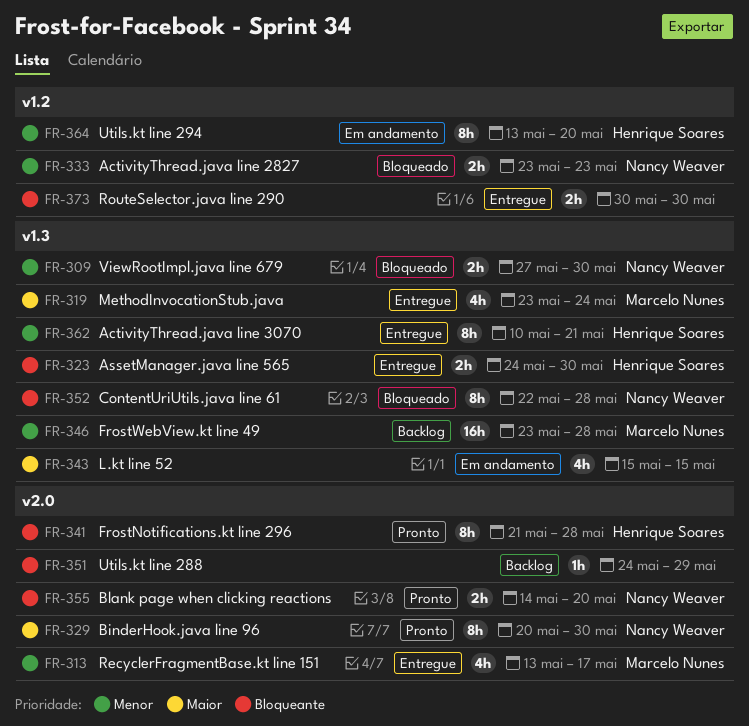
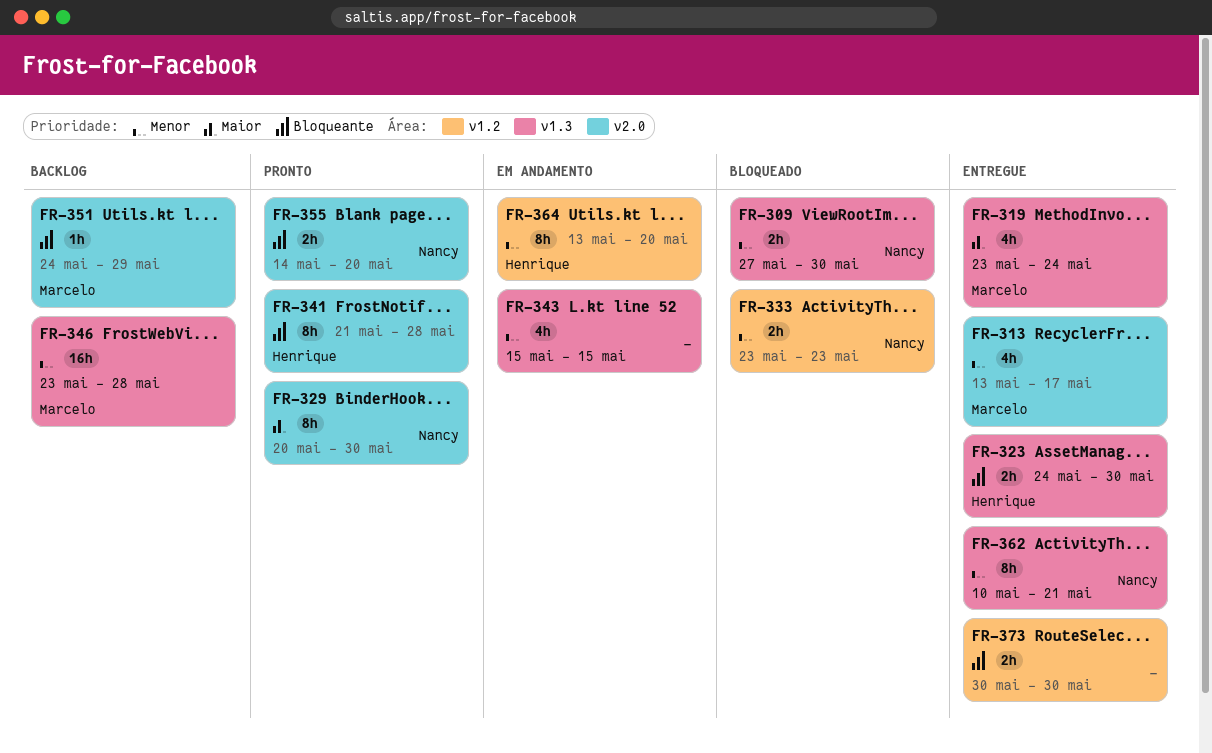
FR-343, priority: Maior -> Menor
FR-351, owner: none -> Marcelo Nunes
FR-352: present -> none
FR-362, owner: Henrique Soares -> Nancy Weaver

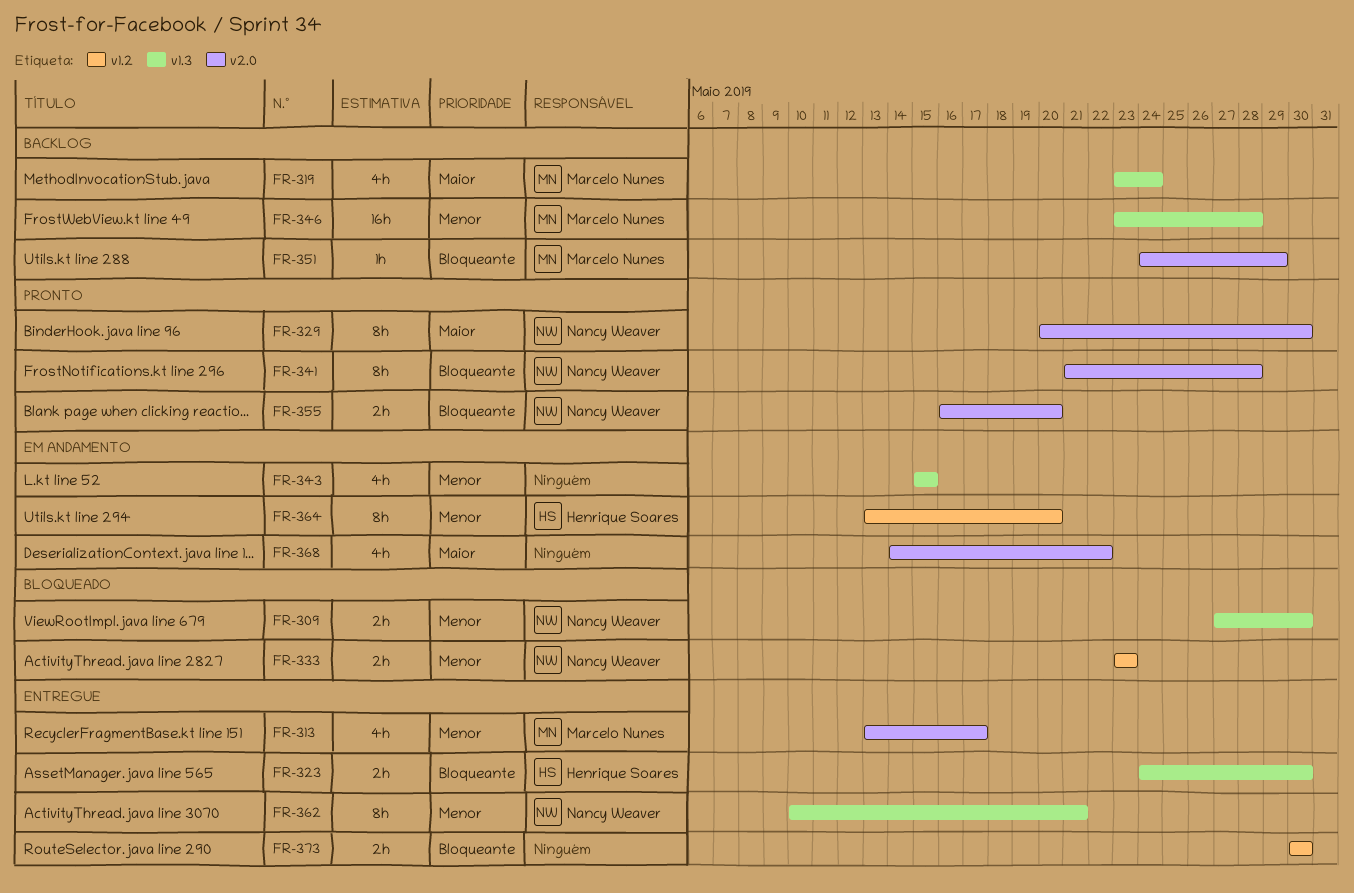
FR-319, status: Entregue -> Backlog
FR-341, owner: Henrique Soares -> Nancy Weaver
FR-355, start: May 14 -> May 16
FR-368: none -> present

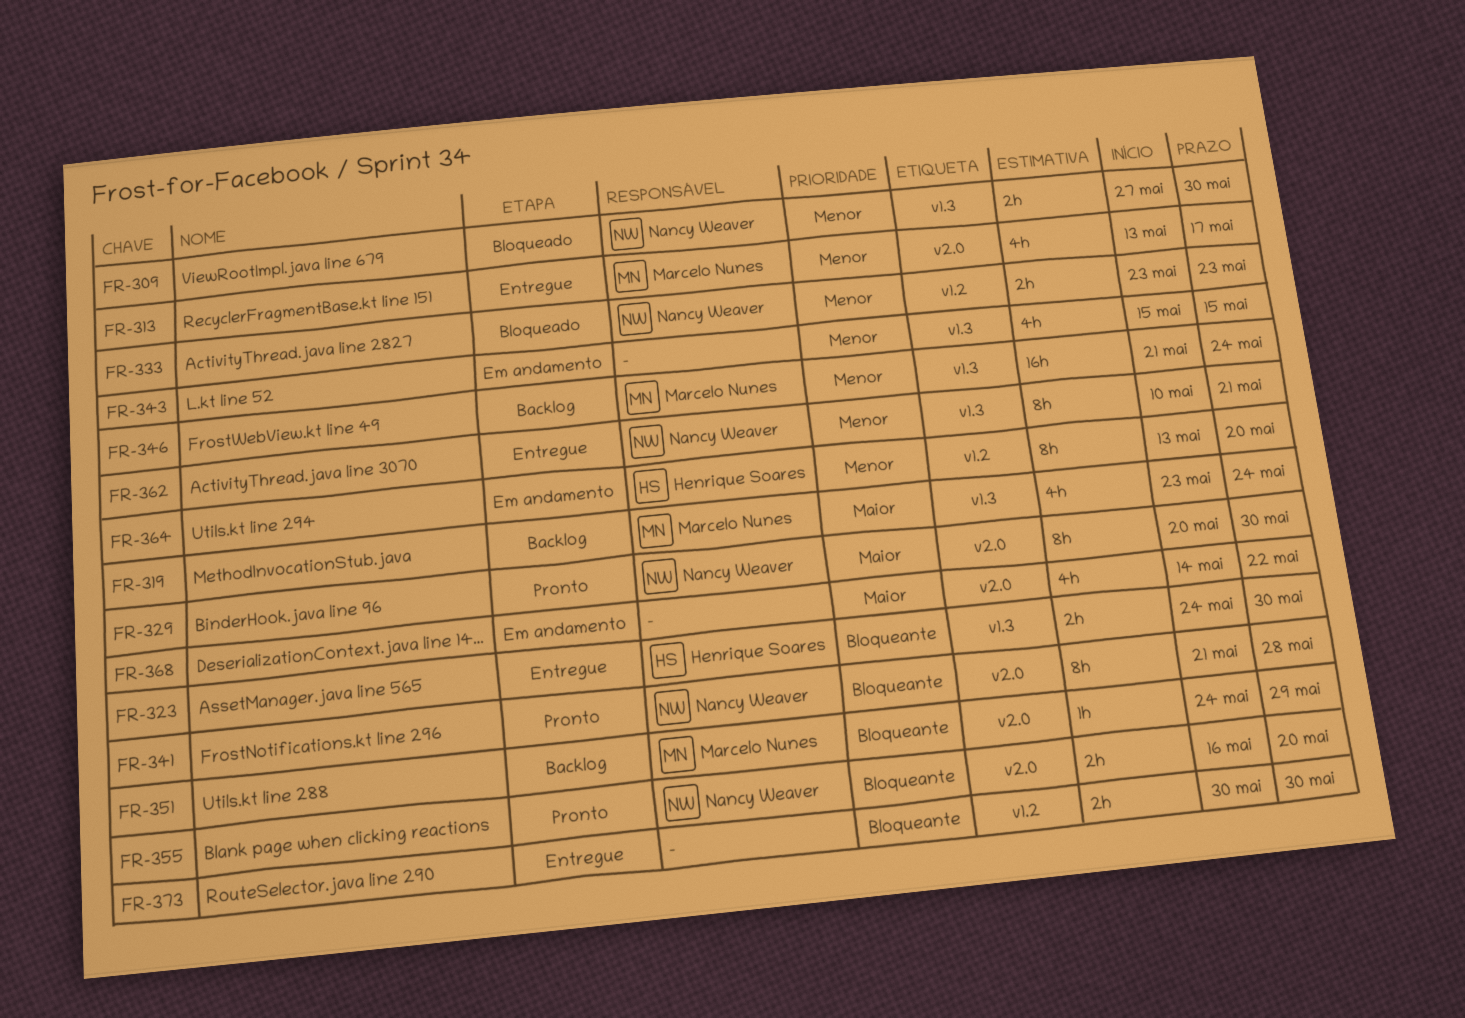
FR-346, start: May 23 -> May 21
FR-346, due: May 28 -> May 24

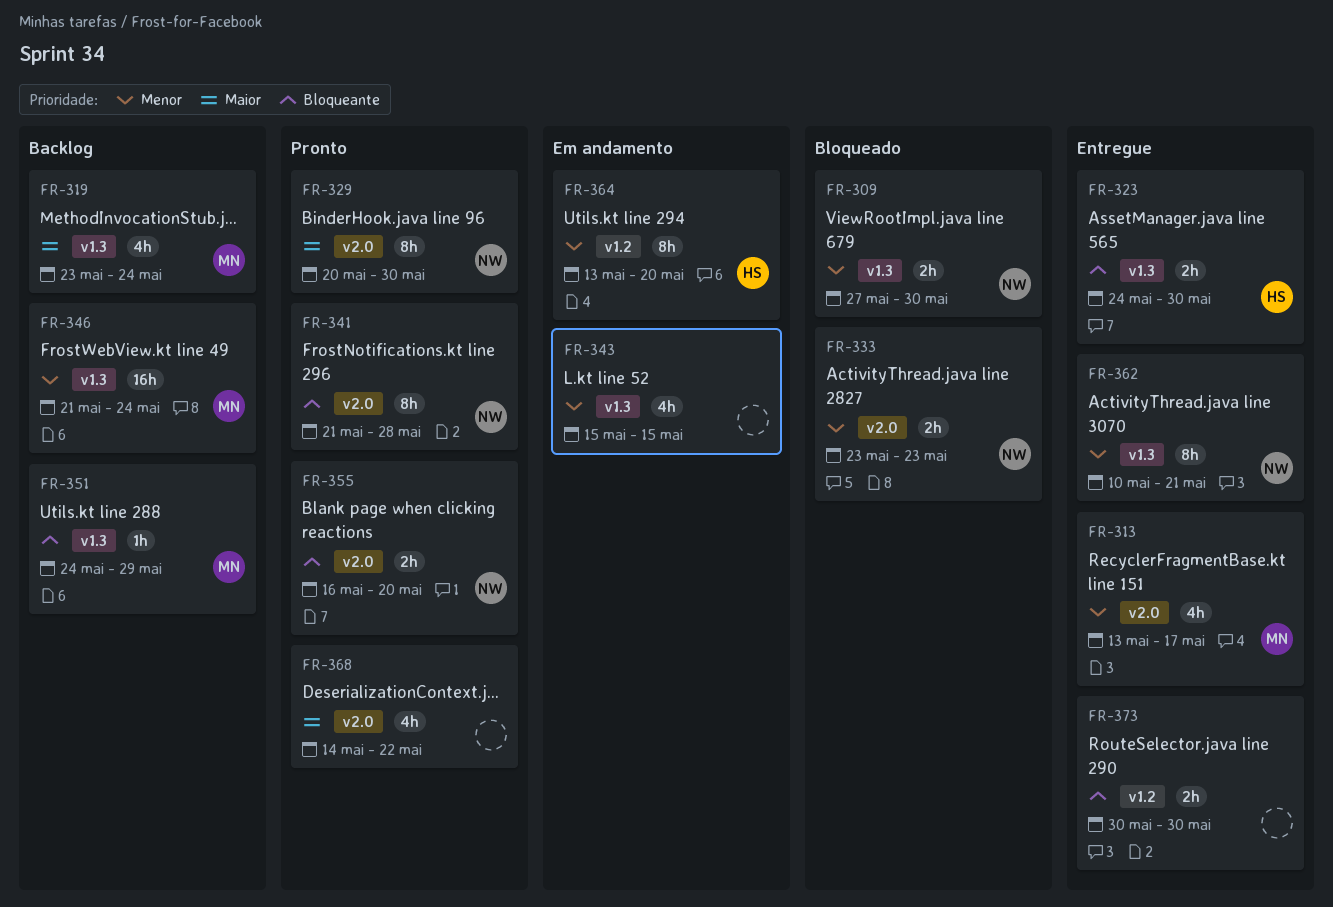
FR-333, label: v1.2 -> v2.0
FR-351, label: v2.0 -> v1.3
FR-368, status: Em andamento -> Pronto

